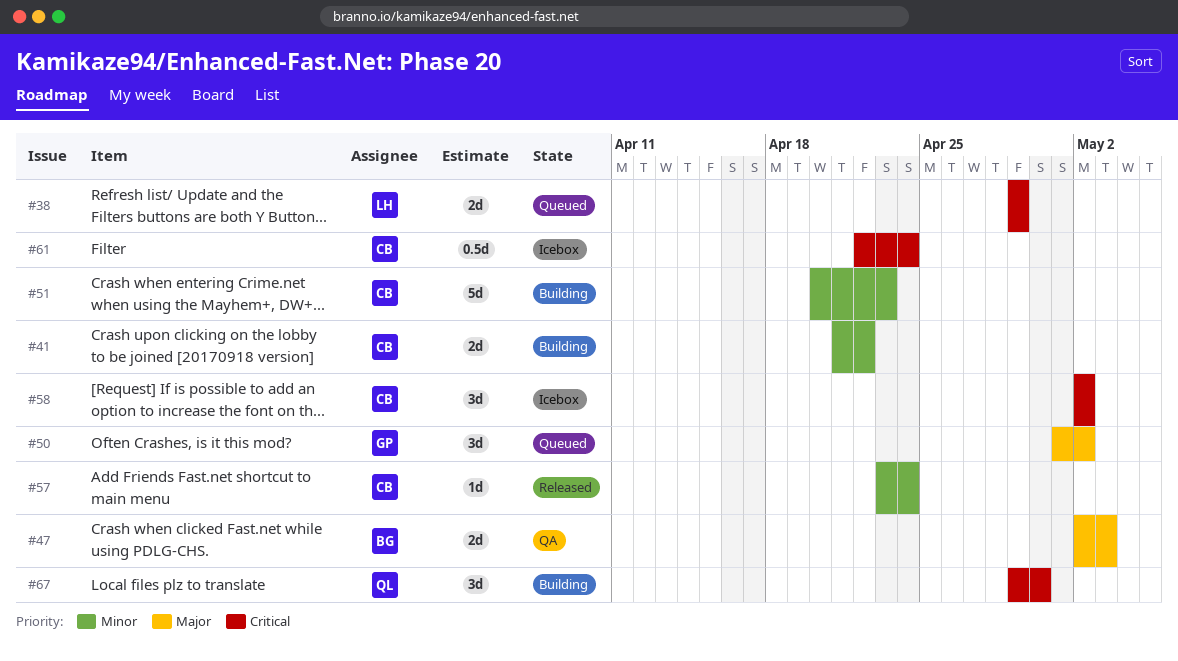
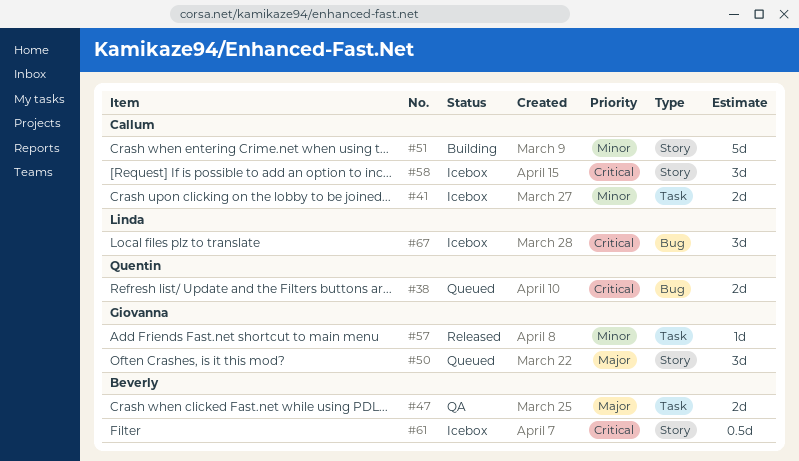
#38, owner: Linda -> Quentin
#41, status: Building -> Icebox
#57, owner: Callum -> Giovanna
#61, owner: Callum -> Beverly
#67, status: Building -> Icebox
#67, owner: Quentin -> Linda

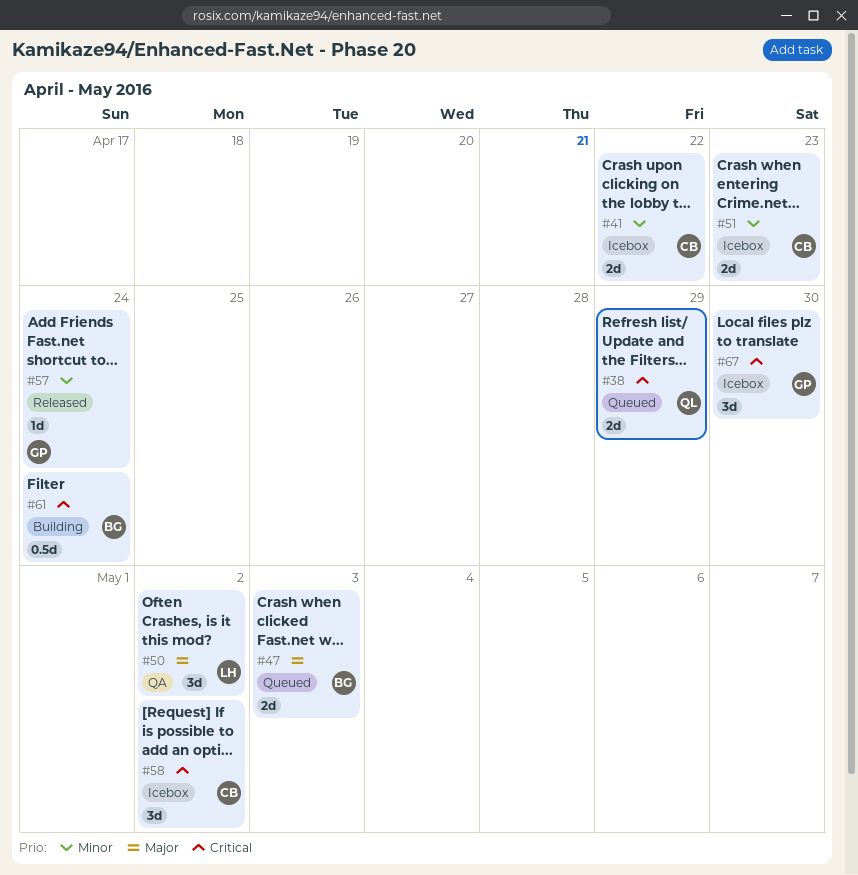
#47, status: QA -> Queued
#50, status: Queued -> QA
#50, owner: Giovanna -> Linda
#51, status: Building -> Icebox
#51, estimate: 5d -> 2d
#61, status: Icebox -> Building
#67, owner: Linda -> Giovanna

